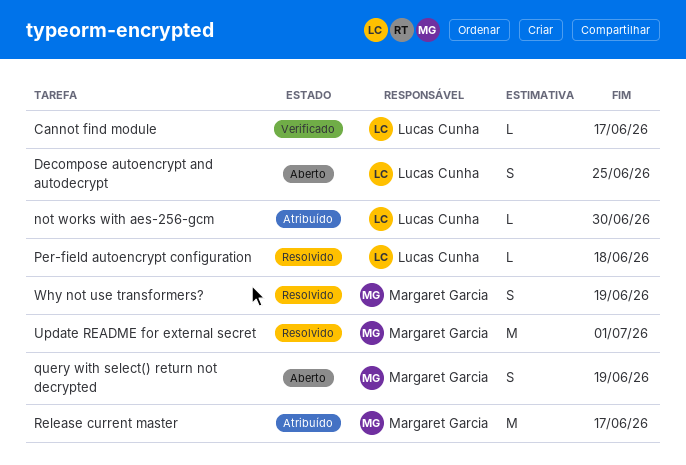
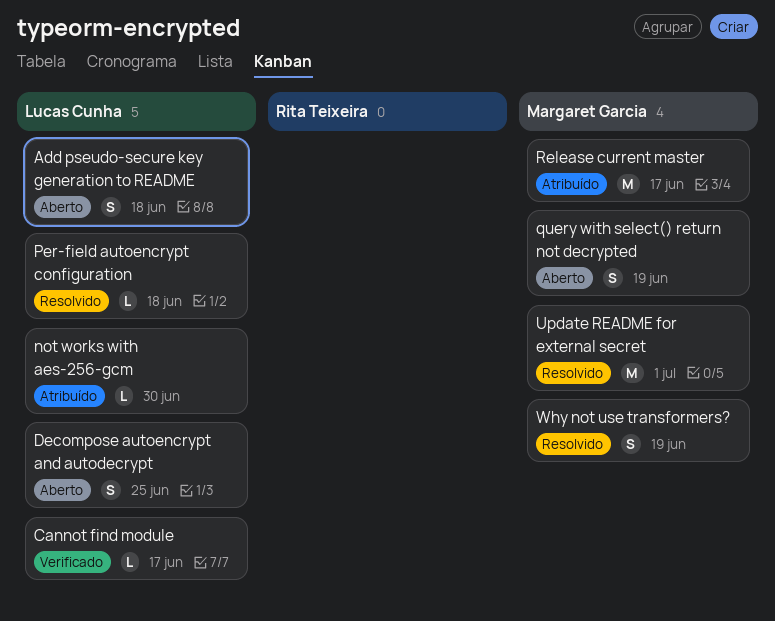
Add pseudo-secure key generation to README: none -> present

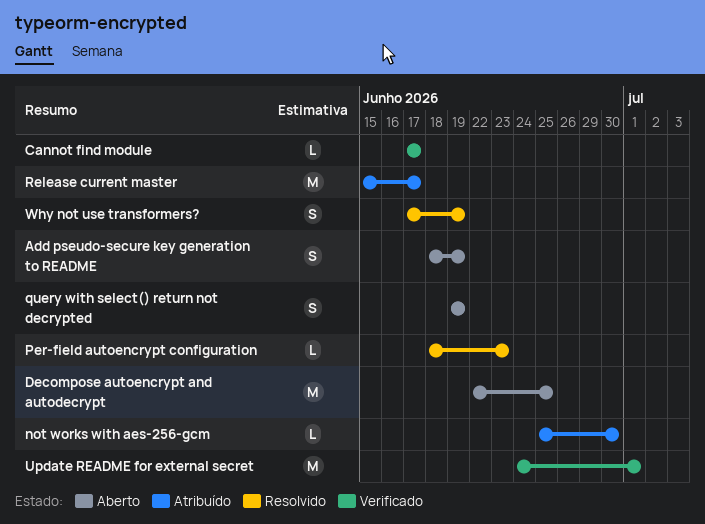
Add pseudo-secure key generation to README, due: Jun 18 -> Jun 19
Decompose autoencrypt and autodecrypt, estimate: S -> M
Per-field autoencrypt configuration, due: Jun 18 -> Jun 23
Update README for external secret, status: Resolvido -> Verificado

